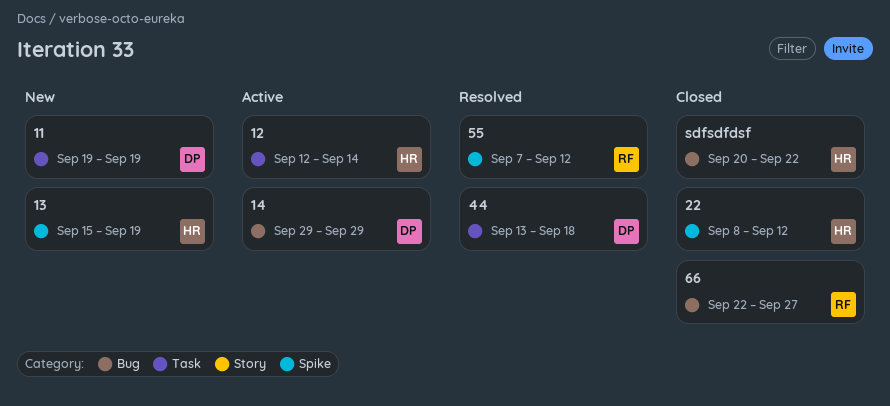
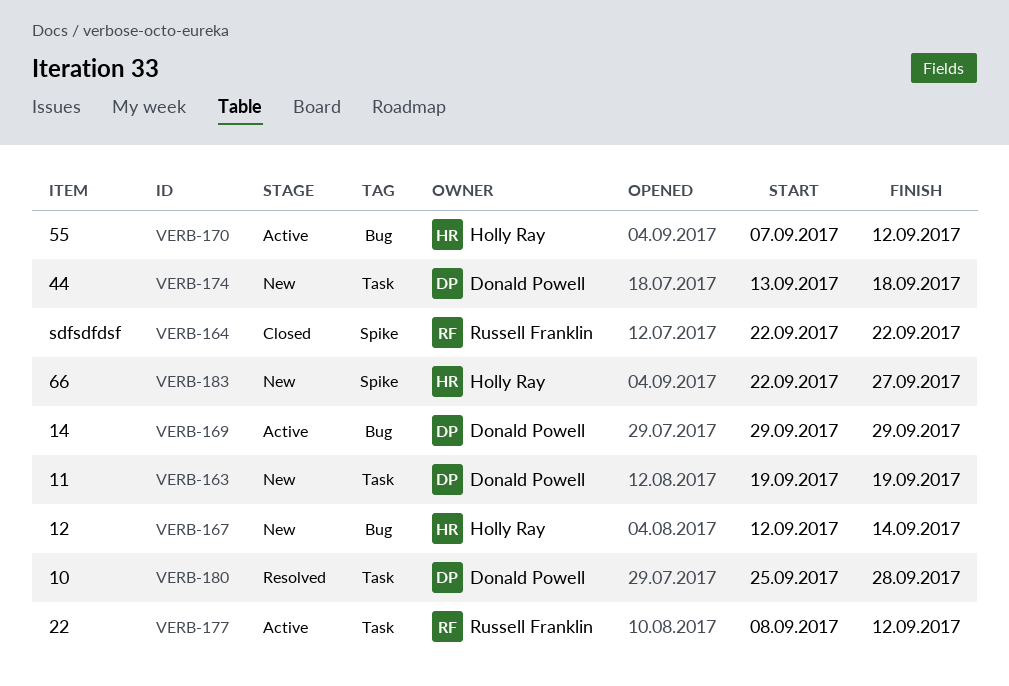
10: none -> present
12, status: Active -> New
12, label: Task -> Bug
13: present -> none
22, status: Closed -> Active
22, owner: Holly Ray -> Russell Franklin
22, label: Spike -> Task
44, status: Resolved -> New
55, status: Resolved -> Active
55, owner: Russell Franklin -> Holly Ray
55, label: Spike -> Bug
66, status: Closed -> New
66, owner: Russell Franklin -> Holly Ray
66, label: Bug -> Spike
sdfsdfdsf, owner: Holly Ray -> Russell Franklin
sdfsdfdsf, label: Bug -> Spike
sdfsdfdsf, start: Sep 20 -> Sep 22

